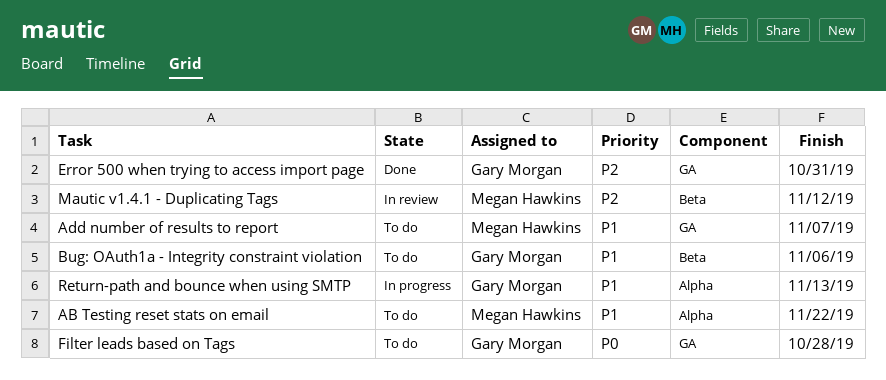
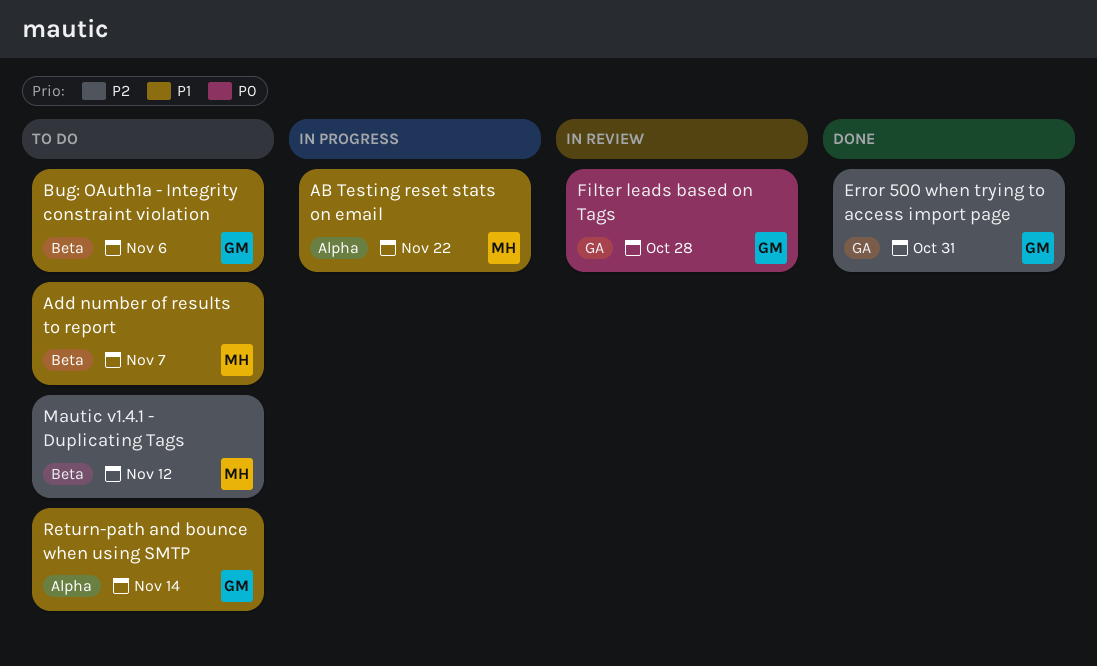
AB Testing reset stats on email, status: To do -> In progress
Add number of results to report, label: GA -> Beta
Filter leads based on Tags, status: To do -> In review
Mautic v1.4.1 - Duplicating Tags, status: In review -> To do
Return-path and bounce when using SMTP, status: In progress -> To do
Return-path and bounce when using SMTP, due: Nov 13 -> Nov 14

